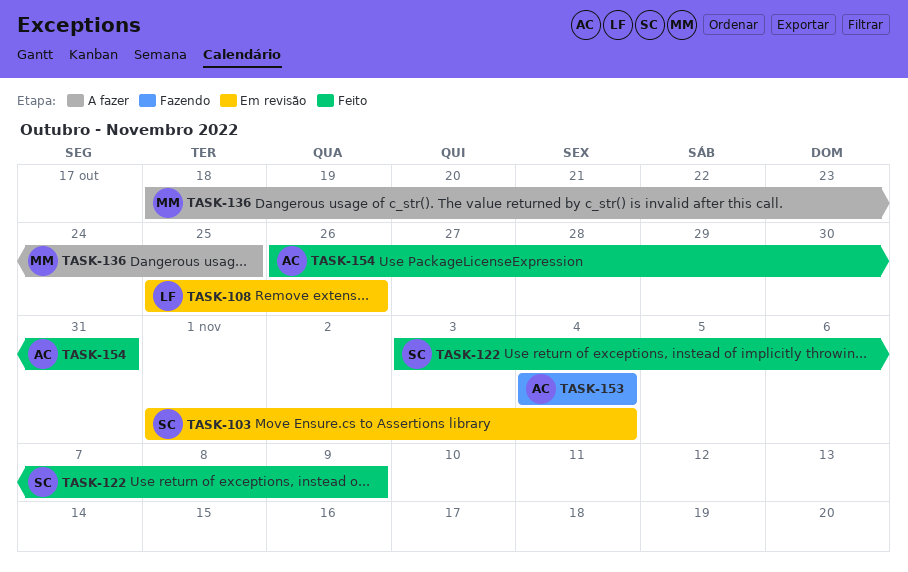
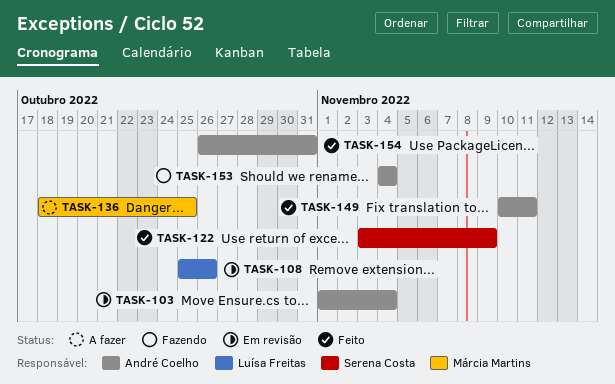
TASK-103, owner: Serena Costa -> André Coelho
TASK-149: none -> present

